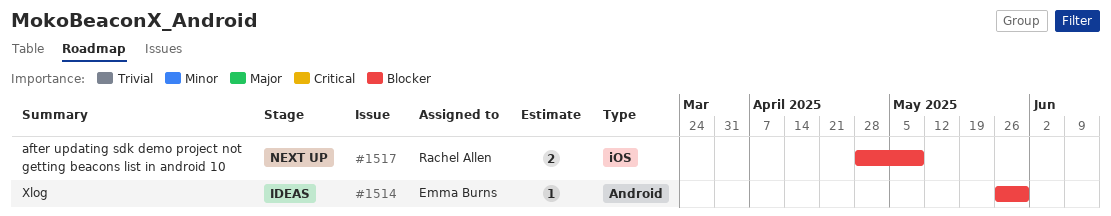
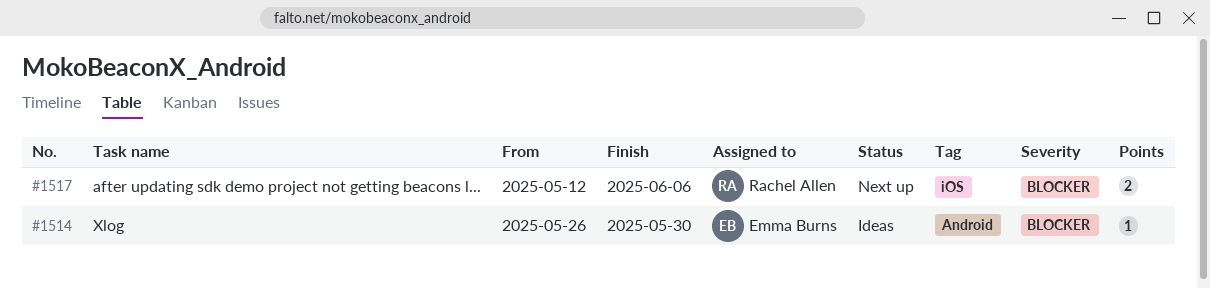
#1517, start: Apr 28 -> May 12
#1517, due: May 9 -> Jun 6

